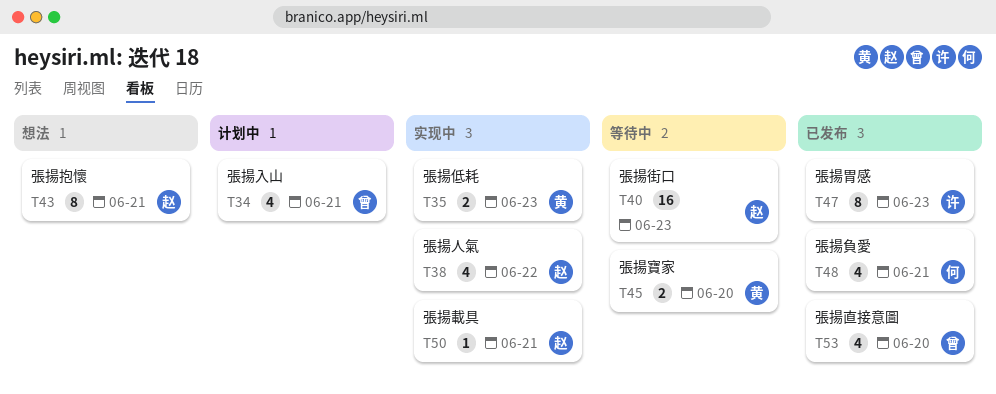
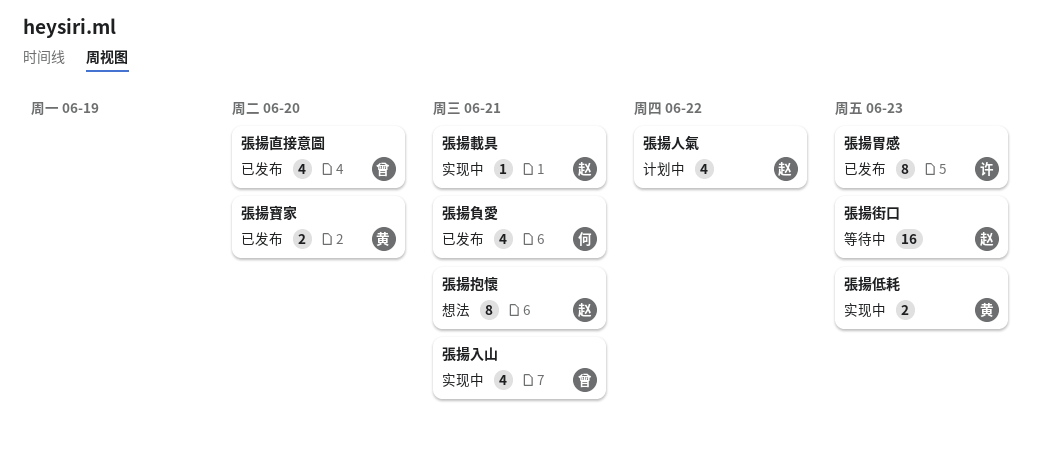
張揚人氣, status: 实现中 -> 计划中
張揚入山, status: 计划中 -> 实现中
張揚寶家, status: 等待中 -> 已发布

